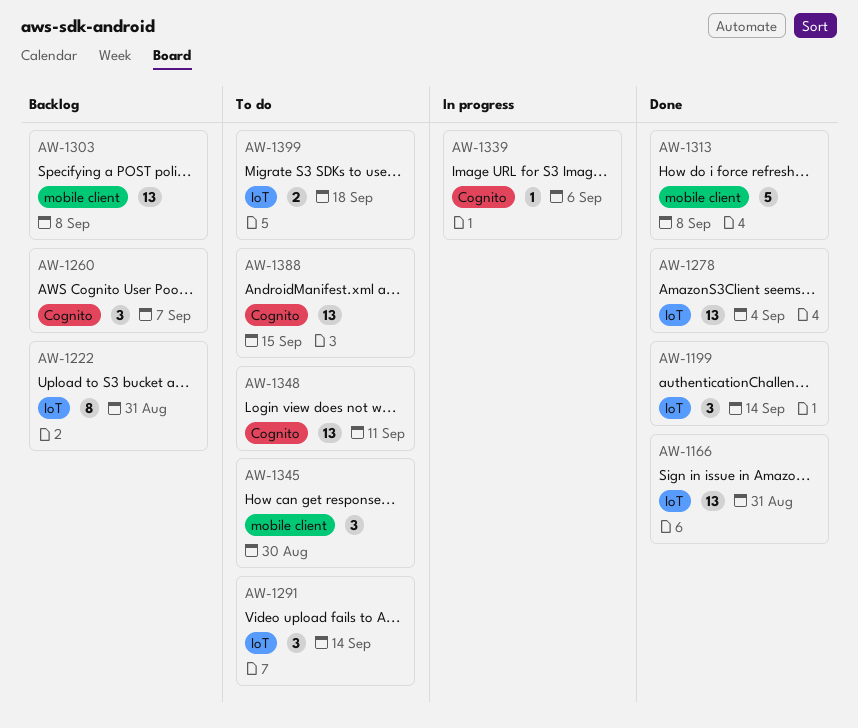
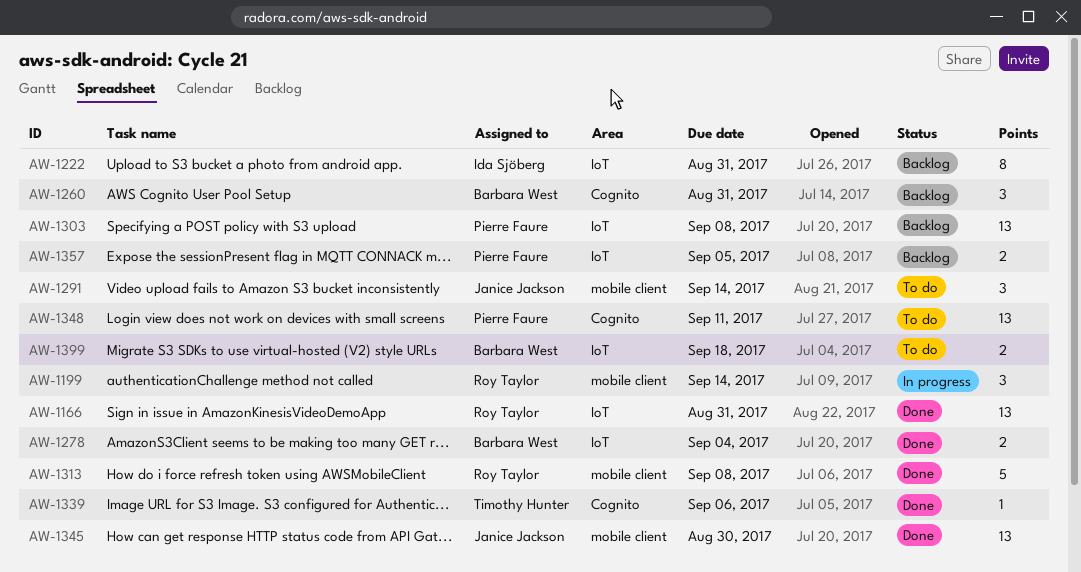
AW-1199, status: Done -> In progress
AW-1199, label: IoT -> mobile client
AW-1260, due: Sep 7 -> Aug 31
AW-1278, estimate: 13 -> 2
AW-1291, label: IoT -> mobile client
AW-1303, label: mobile client -> IoT
AW-1339, status: In progress -> Done
AW-1345, status: To do -> Done
AW-1345, estimate: 3 -> 13
AW-1357: none -> present
AW-1388: present -> none

